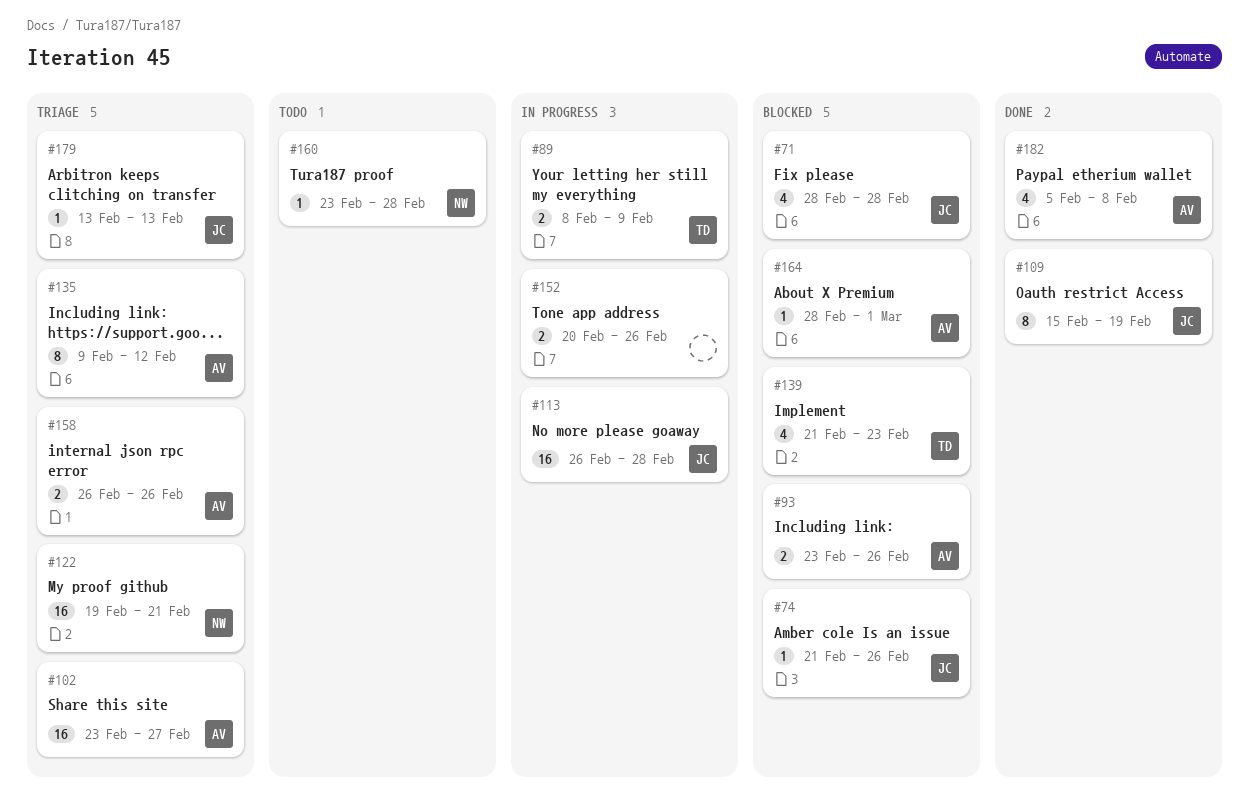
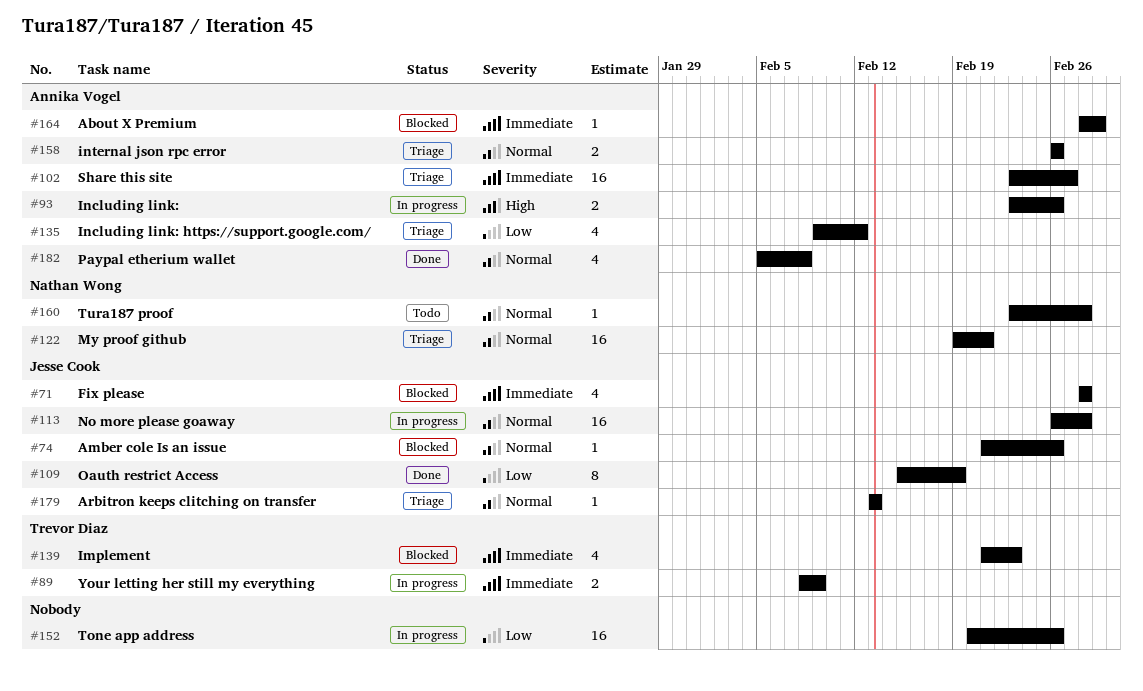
#93, status: Blocked -> In progress
#135, estimate: 8 -> 4
#152, estimate: 2 -> 16

